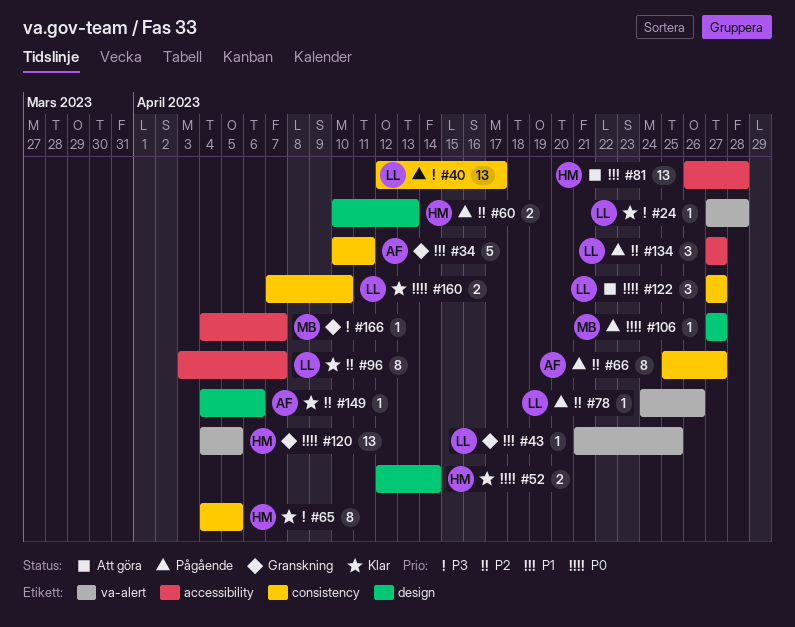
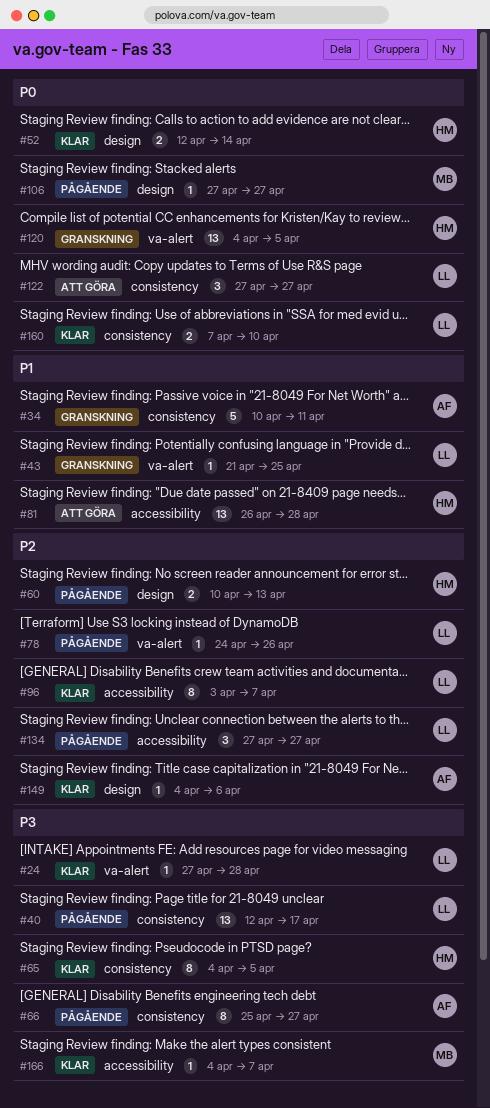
#66, priority: P2 -> P3
#166, status: Granskning -> Klar

